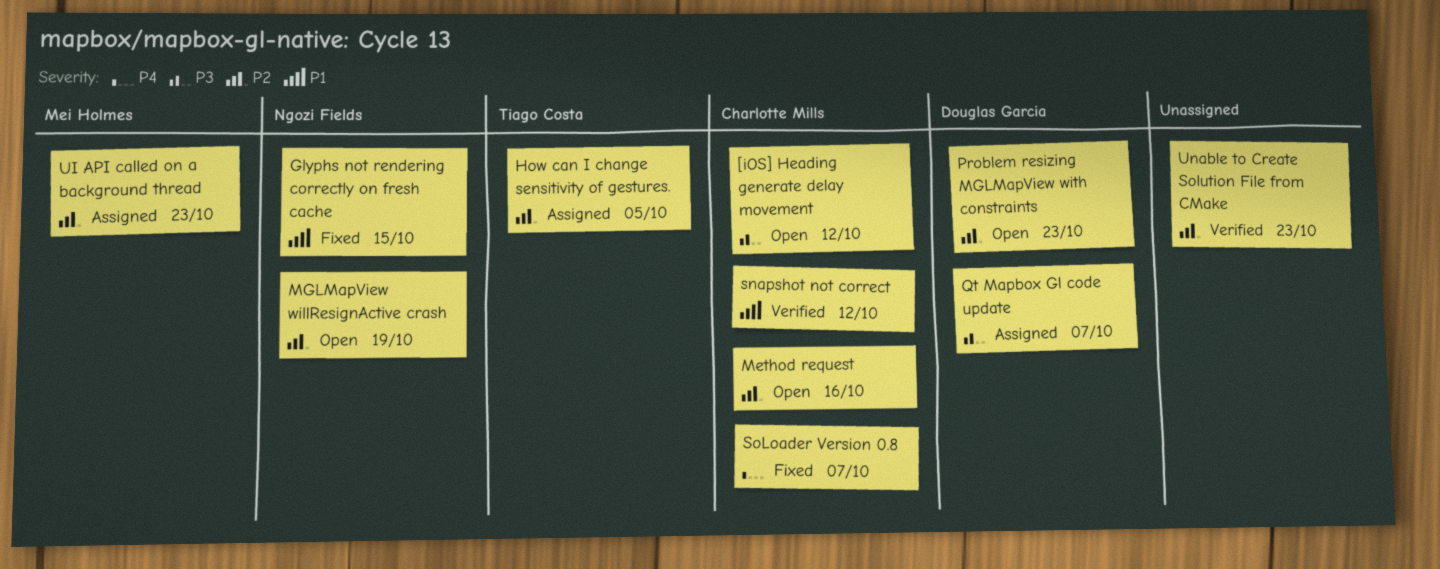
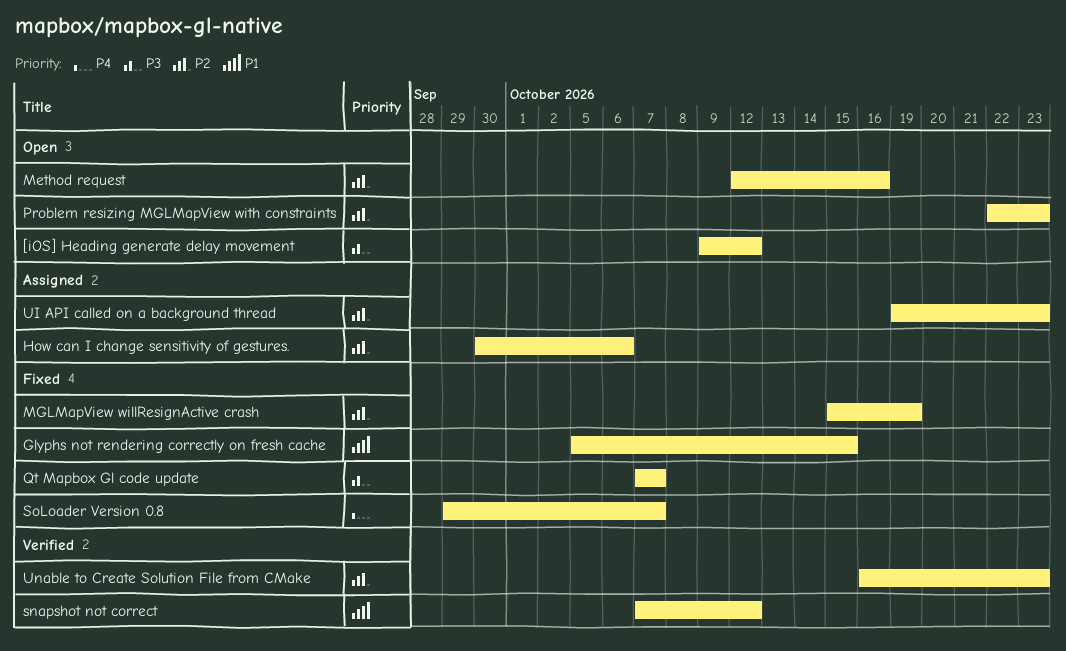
How can I change sensitivity of gestures., due: Oct 5 -> Oct 6
MGLMapView willResignActive crash, status: Open -> Fixed
Qt Mapbox Gl code update, status: Assigned -> Fixed

